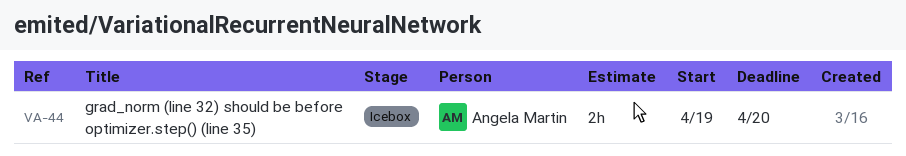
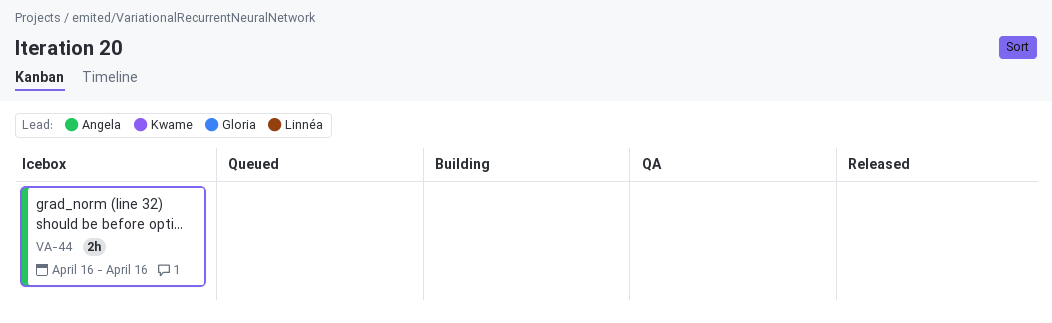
VA-44, start: Apr 19 -> Apr 16
VA-44, due: Apr 20 -> Apr 16

